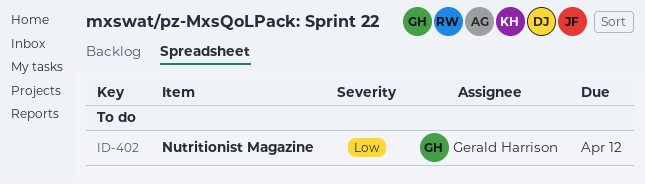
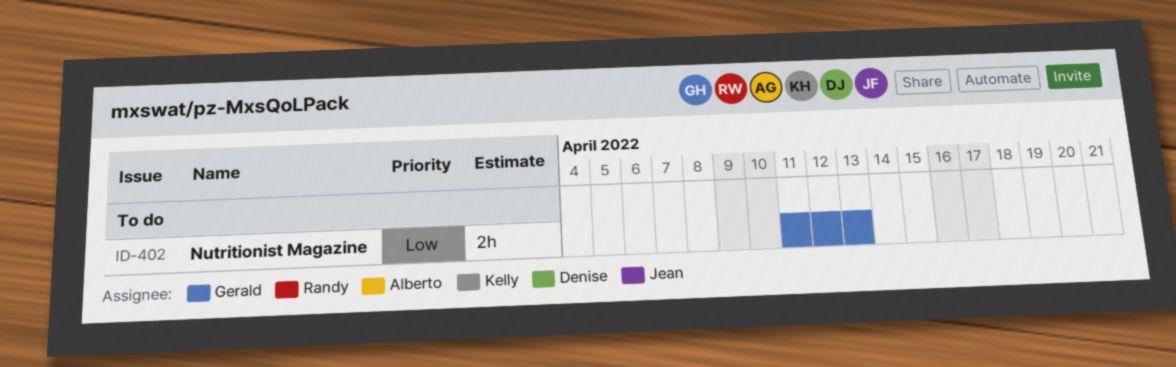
ID-402, due: Apr 12 -> Apr 13

